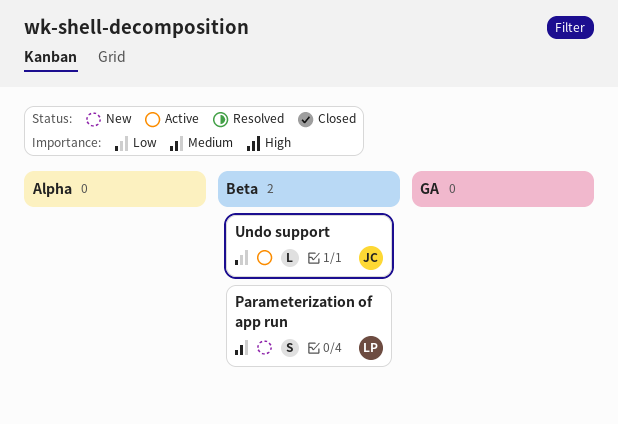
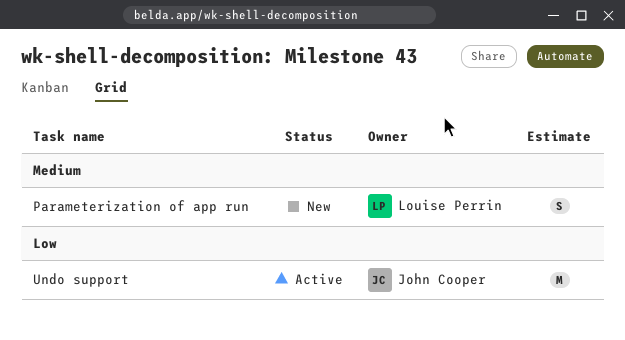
Undo support, estimate: L -> M

